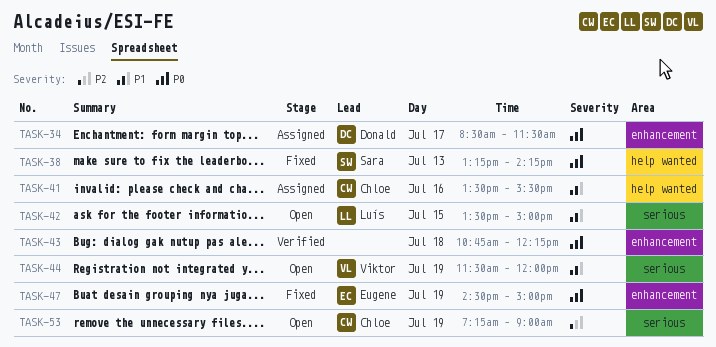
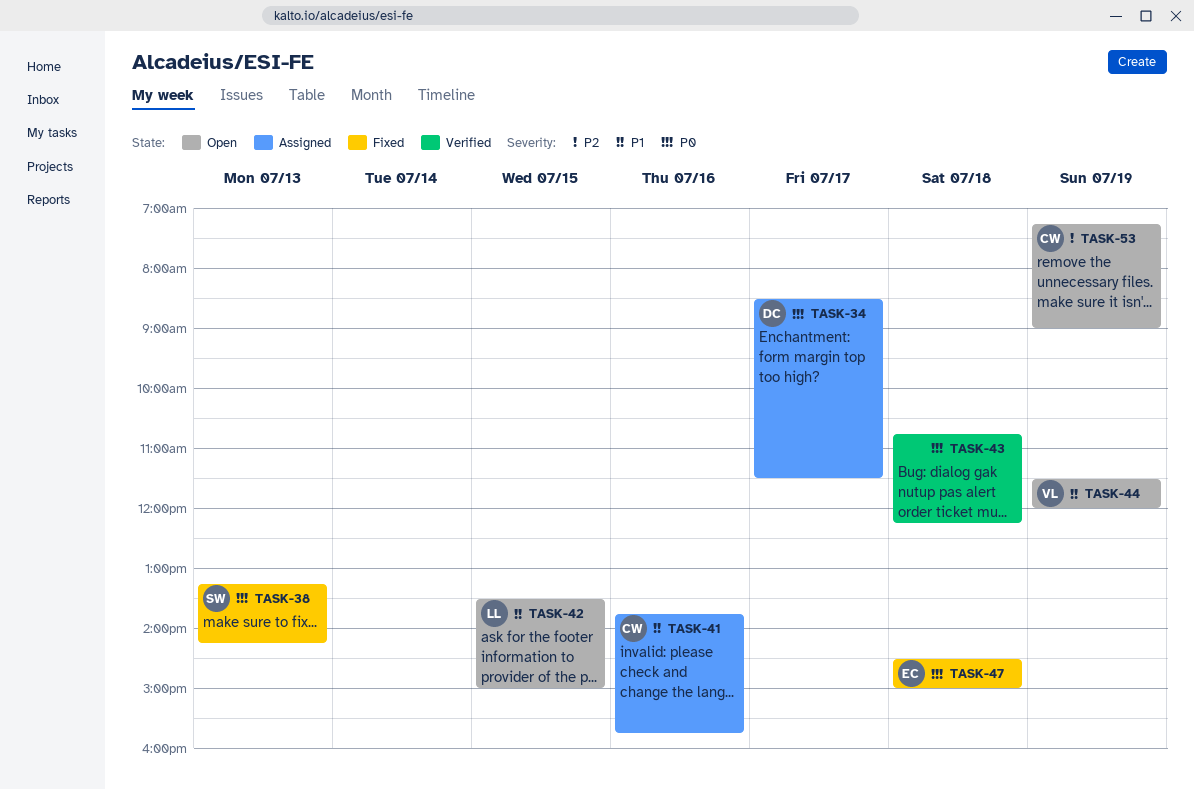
TASK-41, begins: 13:30 -> 13:45
TASK-41, ends: 15:30 -> 15:45
TASK-47, day: Jul 19 -> Jul 18

